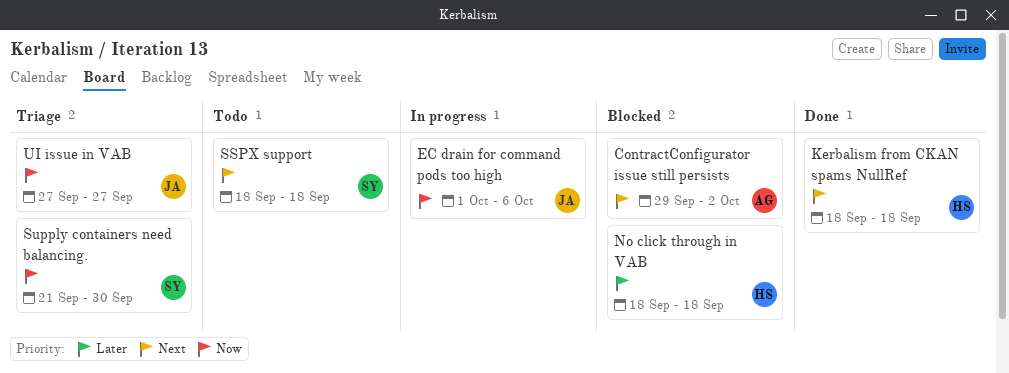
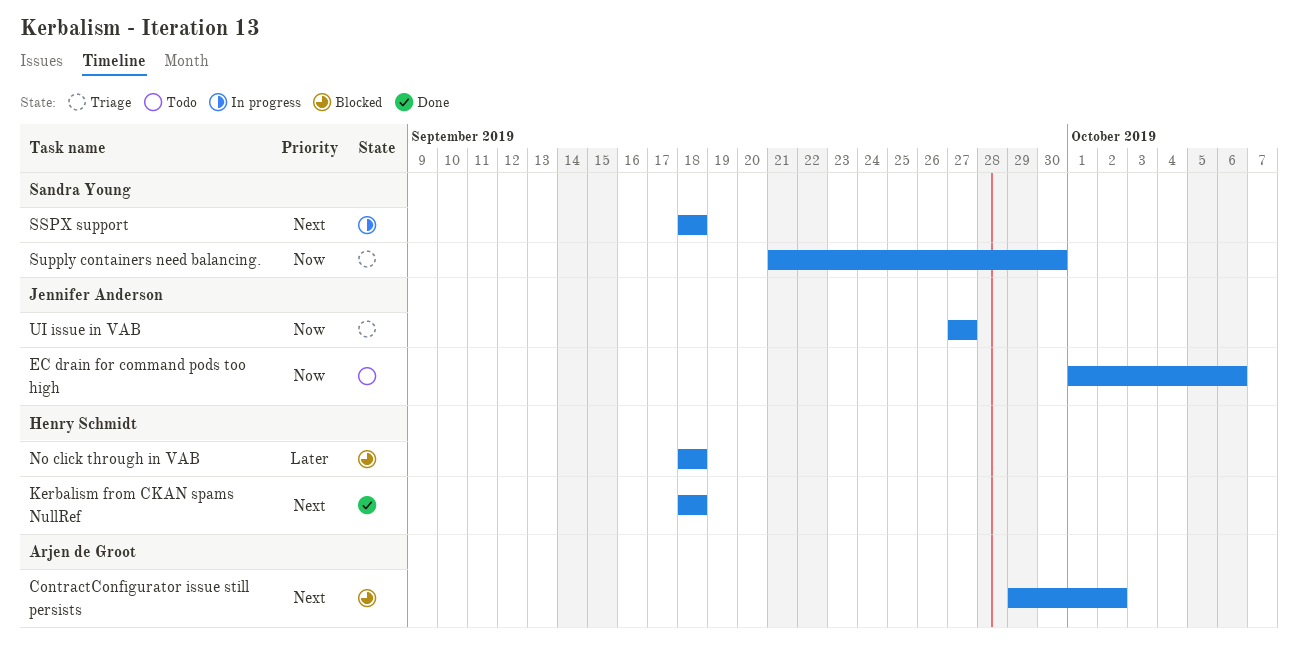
EC drain for command pods too high, status: In progress -> Todo
SSPX support, status: Todo -> In progress

